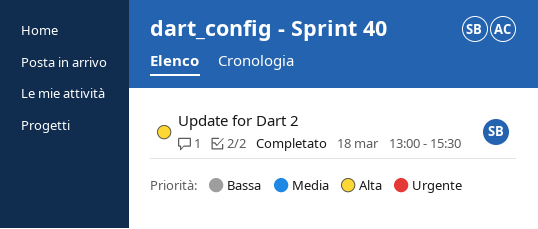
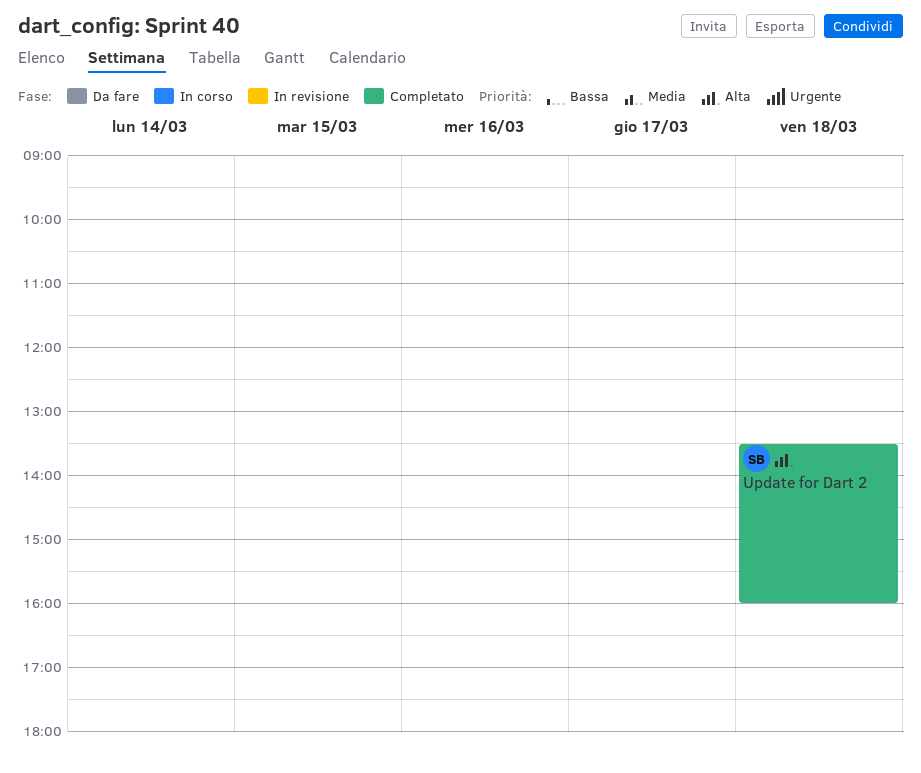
Update for Dart 2, begins: 13:00 -> 13:30
Update for Dart 2, ends: 15:30 -> 16:00

